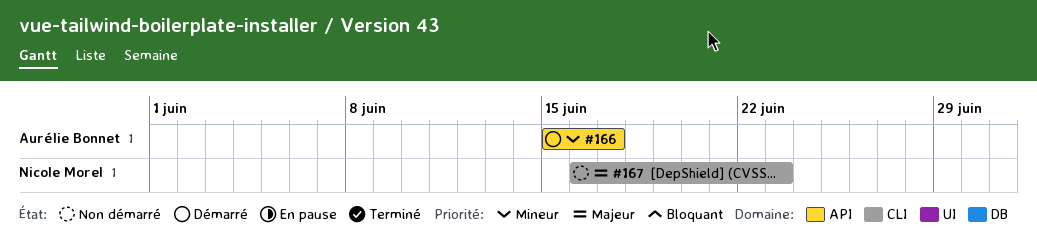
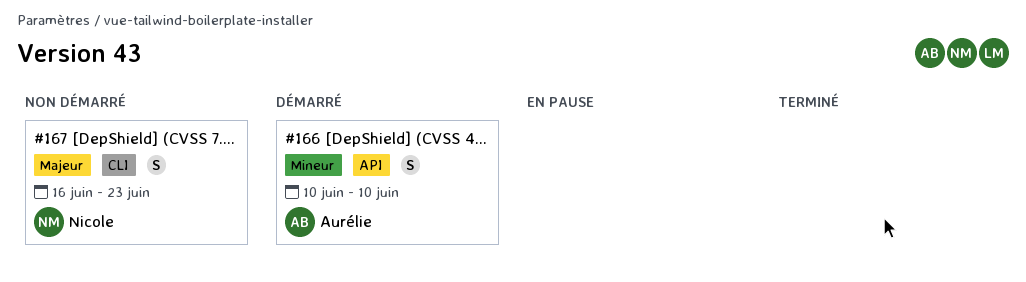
#166, start: Jun 15 -> Jun 10
#166, due: Jun 17 -> Jun 10

